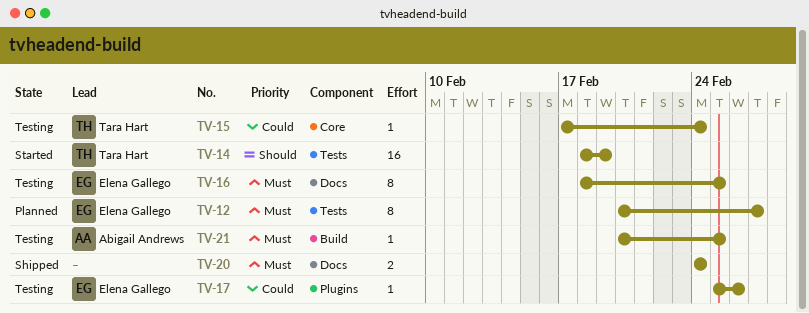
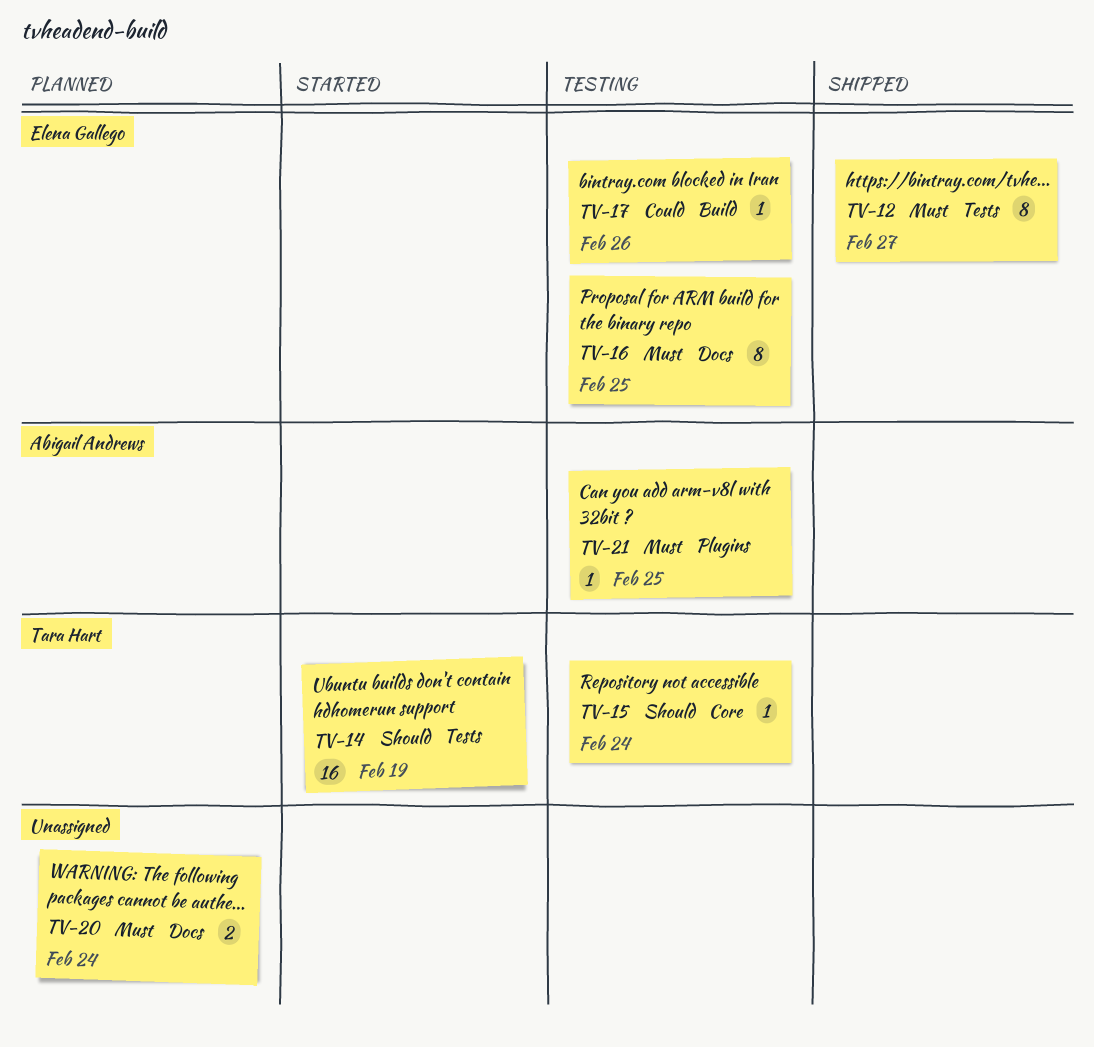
TV-12, status: Planned -> Shipped
TV-15, priority: Could -> Should
TV-17, label: Plugins -> Build
TV-20, status: Shipped -> Planned
TV-21, label: Build -> Plugins

